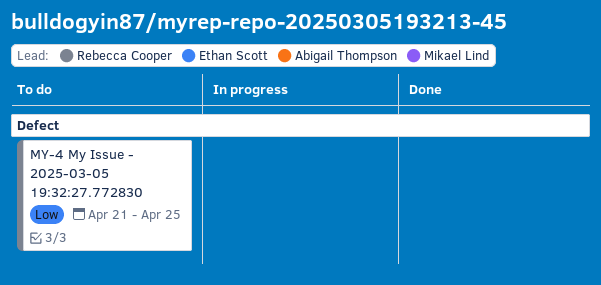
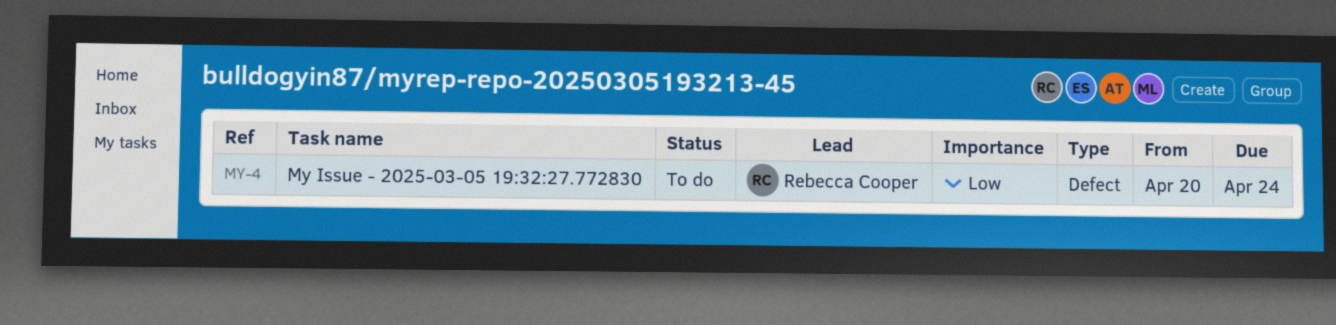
MY-4, start: Apr 21 -> Apr 20
MY-4, due: Apr 25 -> Apr 24

